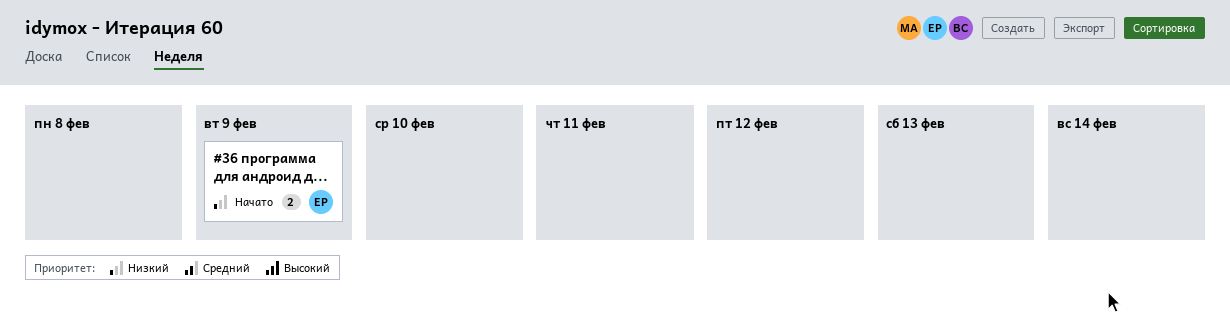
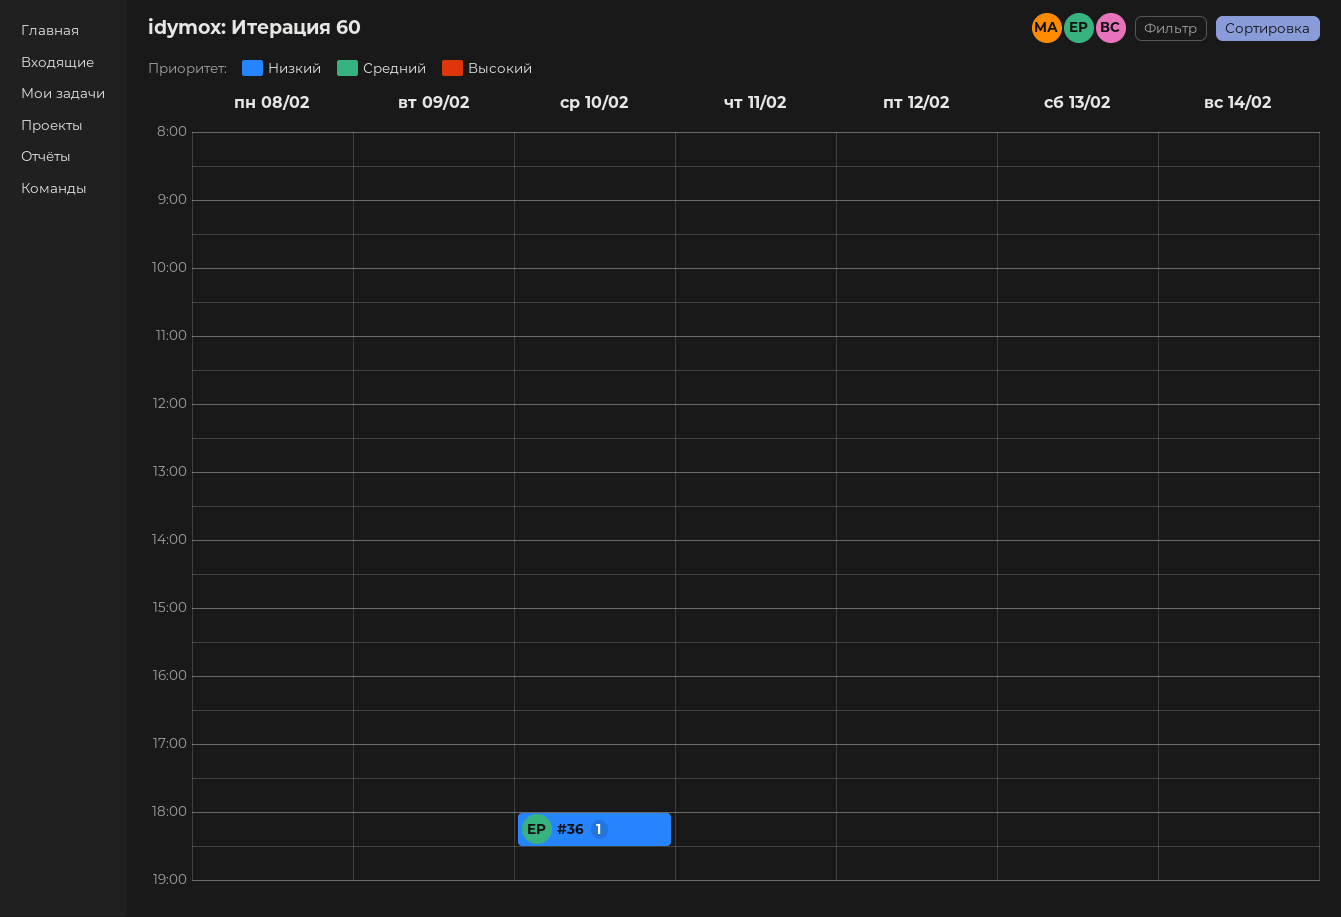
#36, estimate: 2 -> 1
#36, day: Feb 9 -> Feb 10

